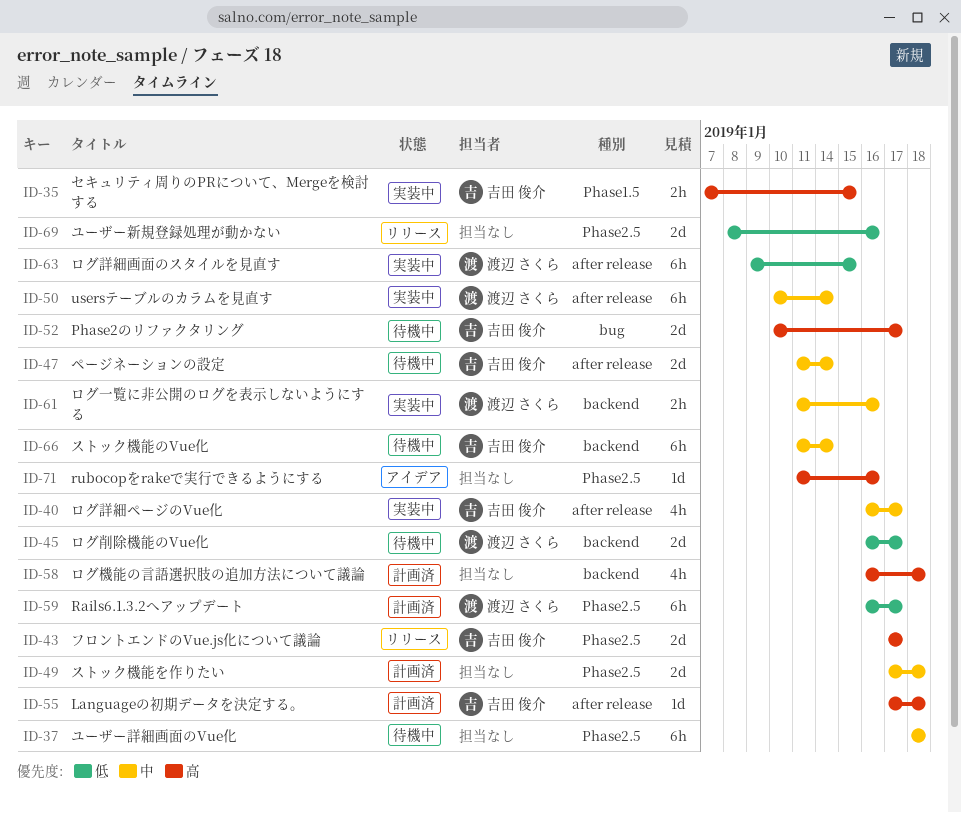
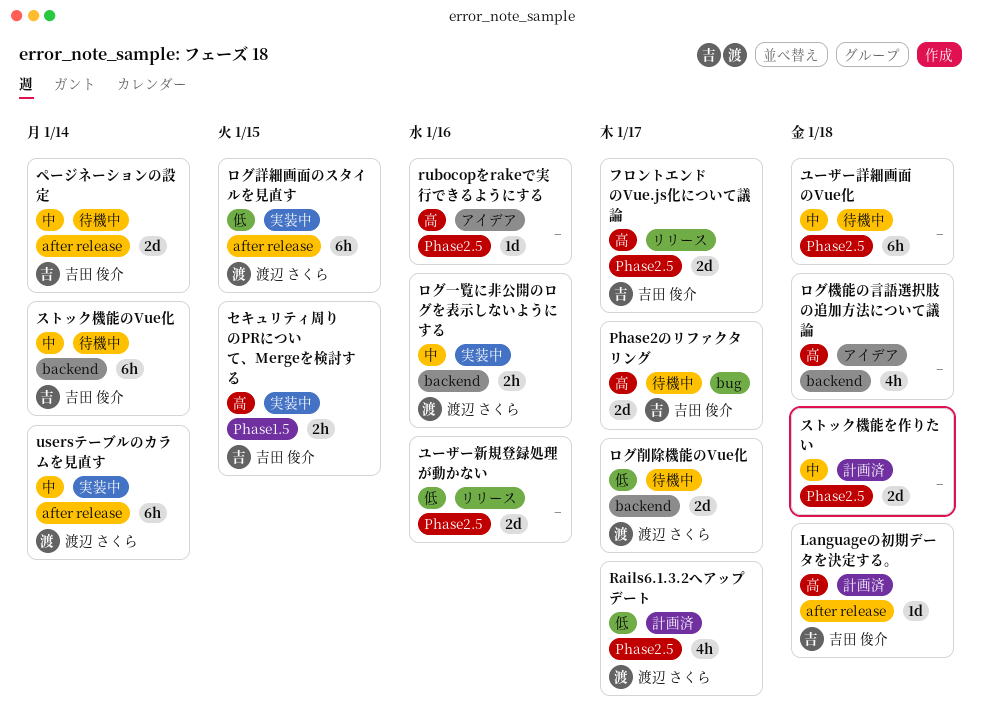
Rails6.1.3.2へアップデート, estimate: 6h -> 4h
ログ機能の言語選択肢の追加方法について議論, status: 計画済 -> アイデア
ログ詳細ページのVue化: present -> none

